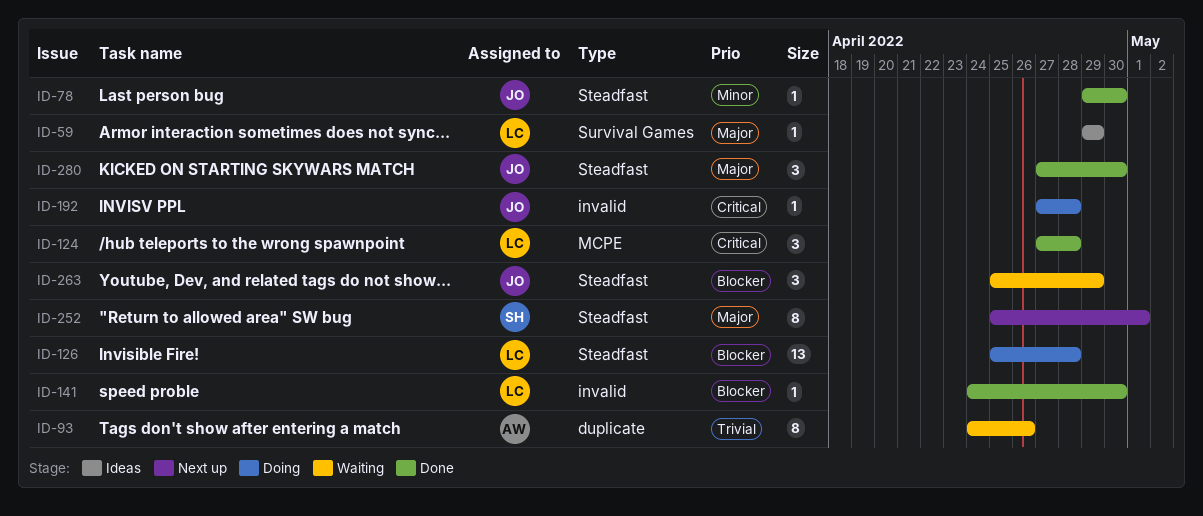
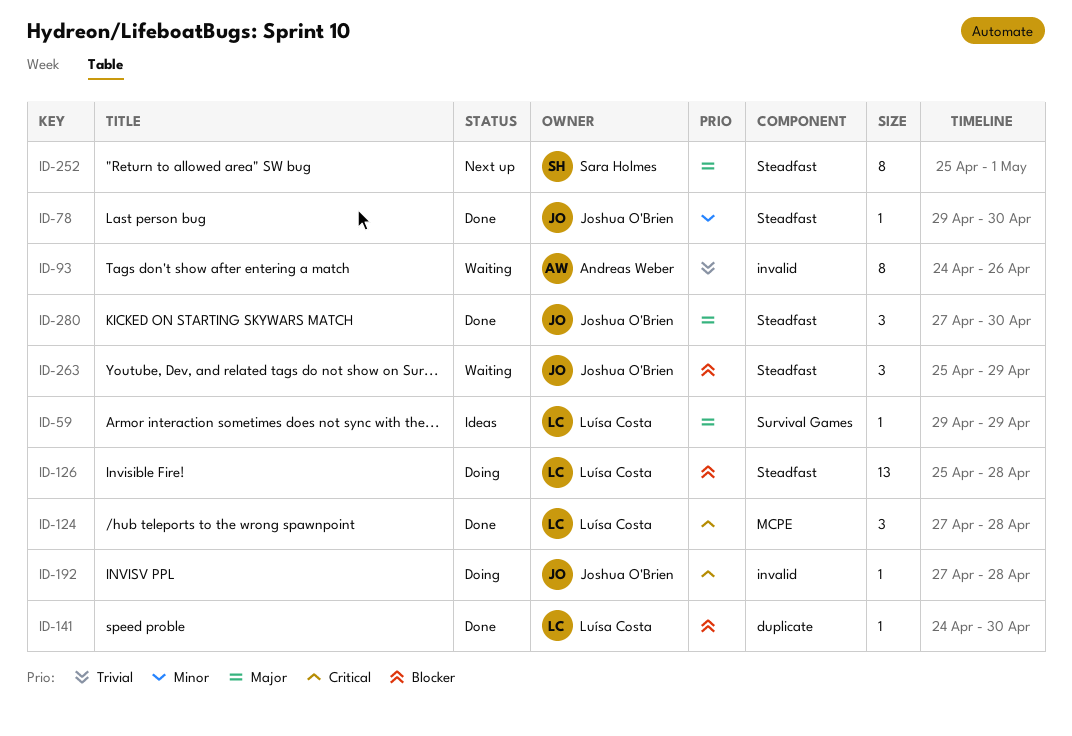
ID-93, label: duplicate -> invalid
ID-141, label: invalid -> duplicate

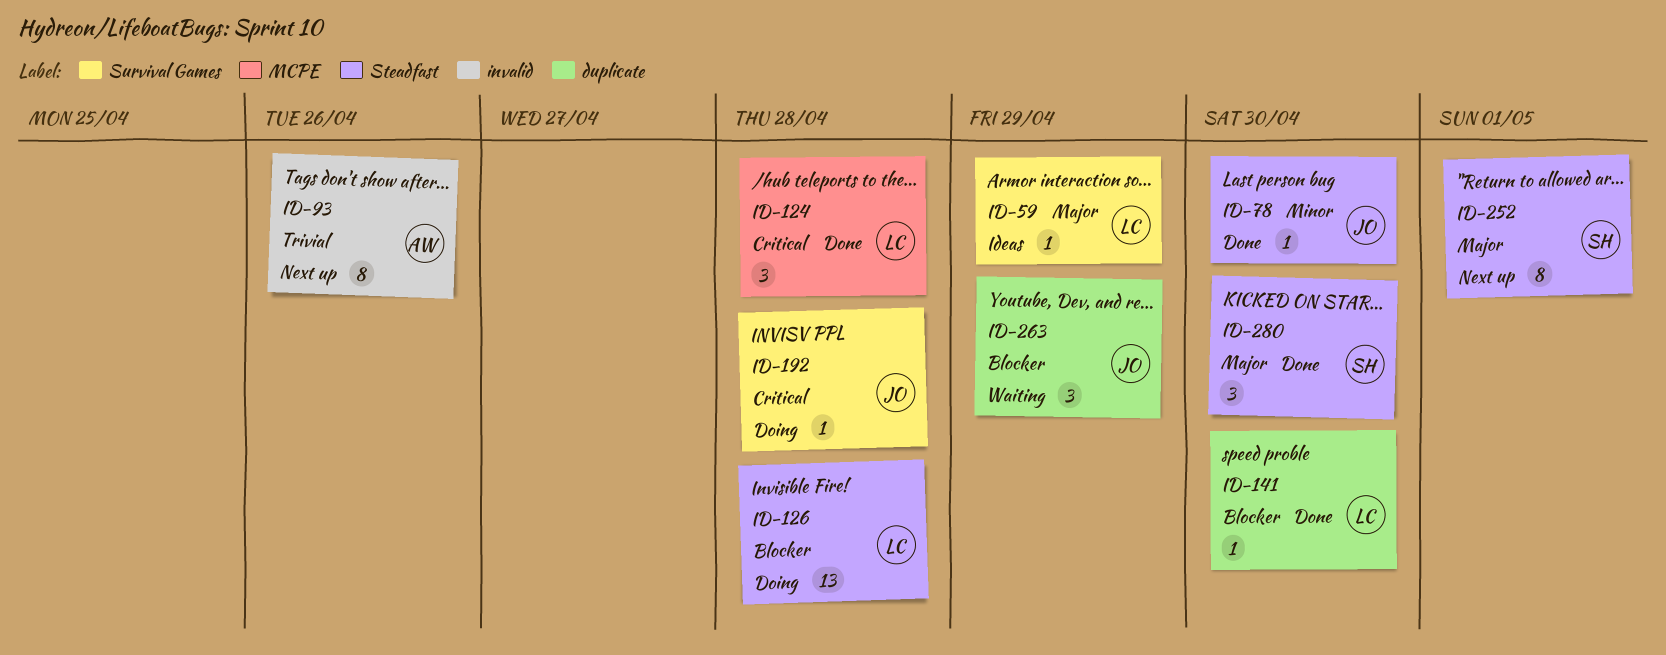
ID-93, status: Waiting -> Next up
ID-192, label: invalid -> Survival Games
ID-263, label: Steadfast -> duplicate
ID-280, owner: Joshua O'Brien -> Sara Holmes

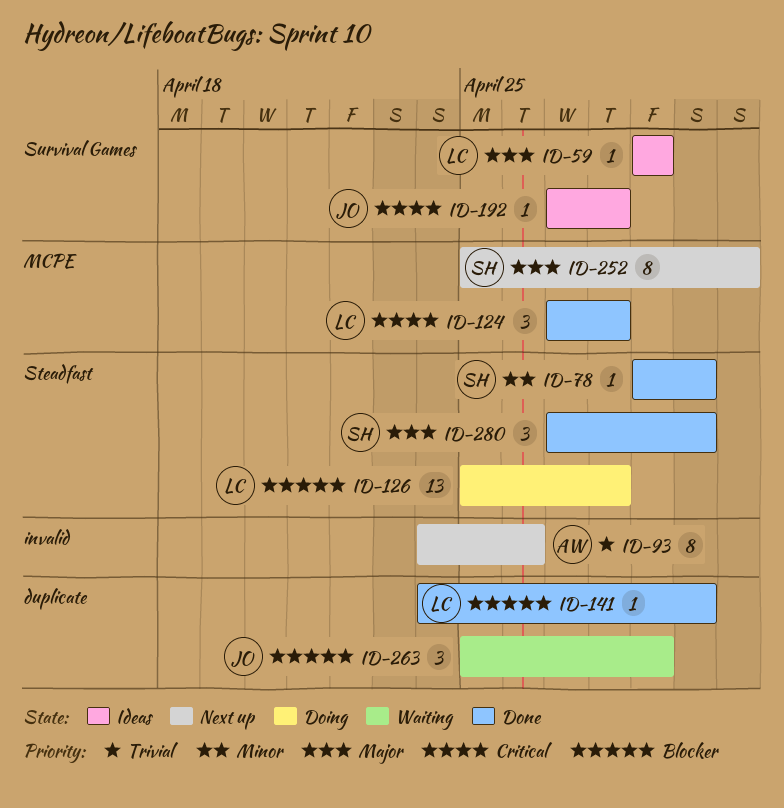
ID-78, owner: JO -> SH
ID-192, status: Doing -> Ideas
ID-252, label: Steadfast -> MCPE

